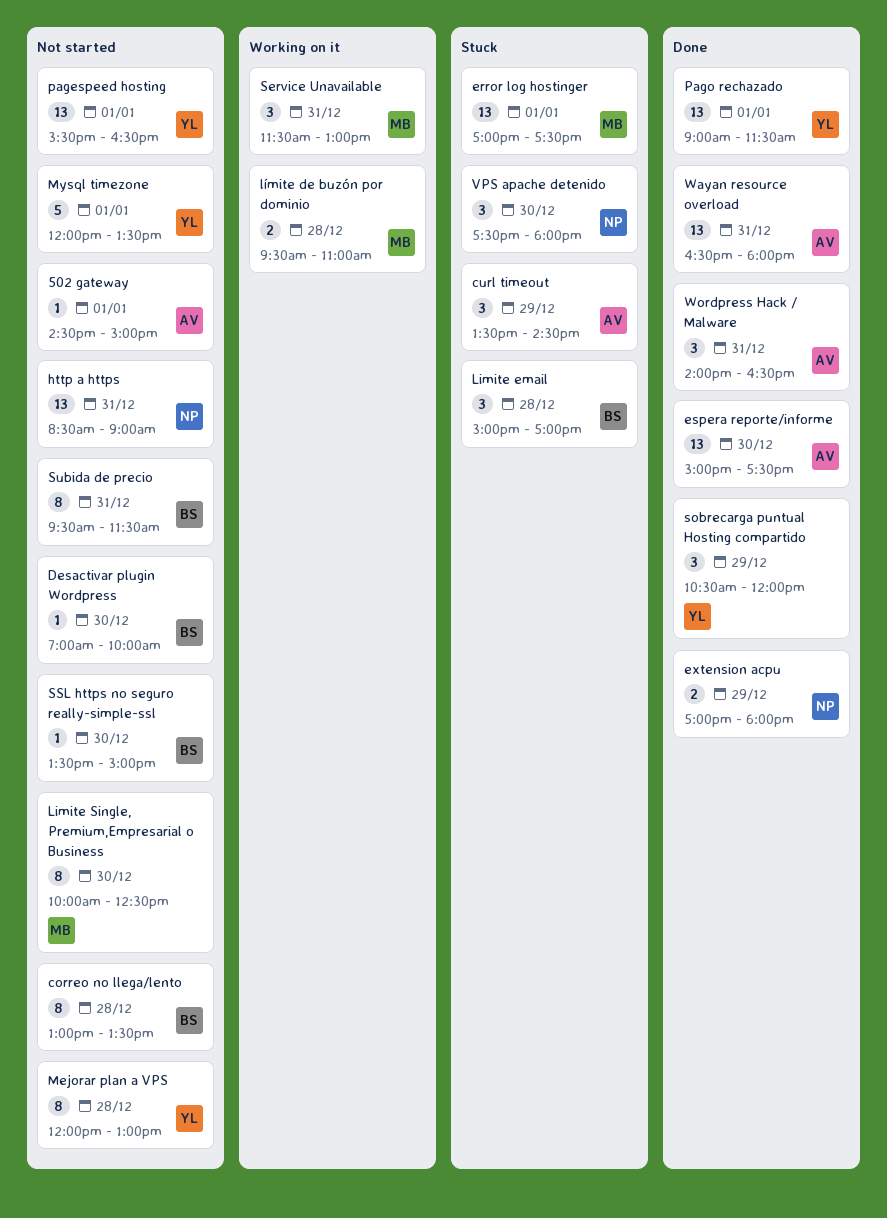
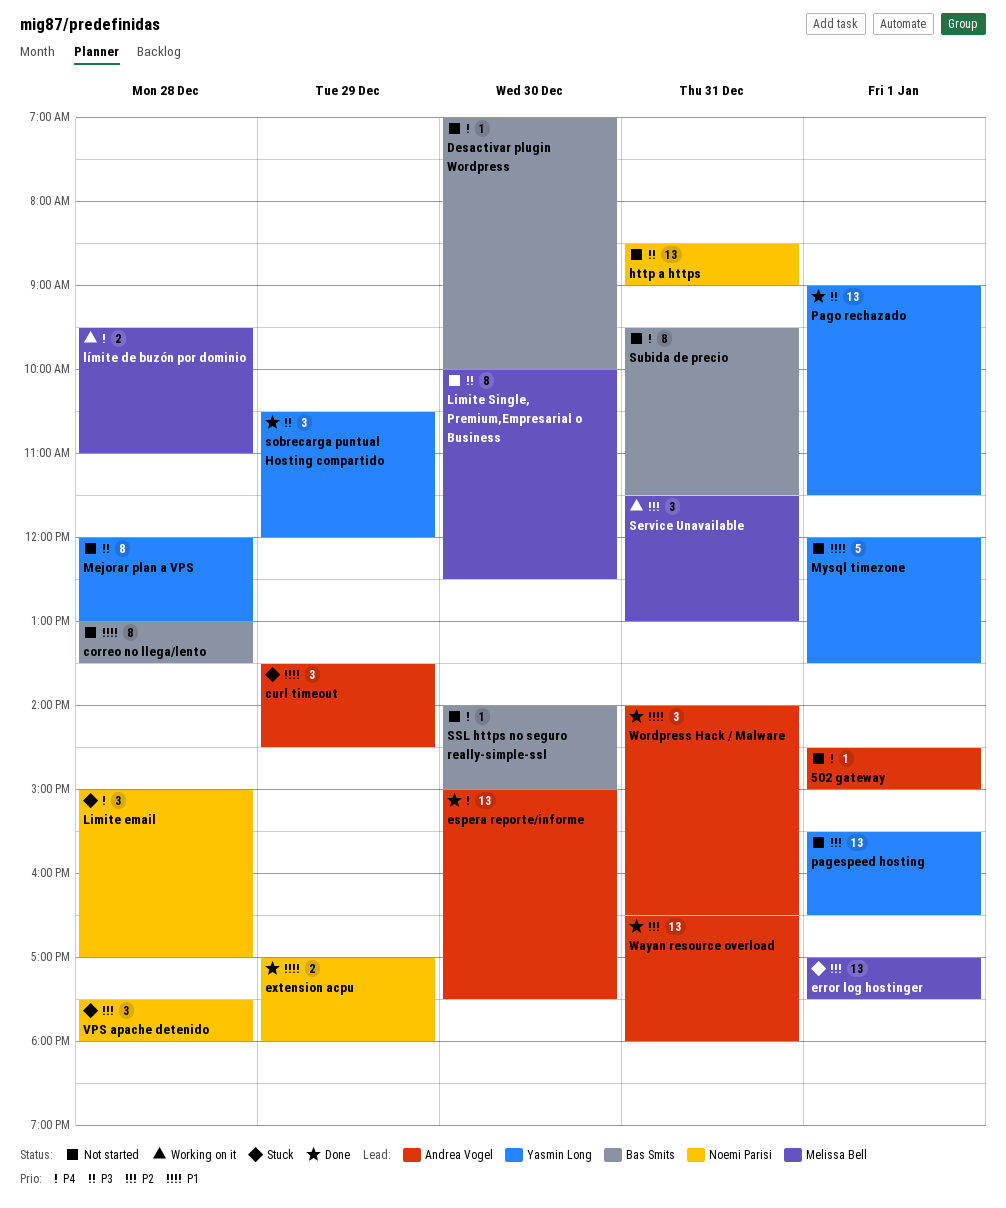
Limite email, owner: Bas Smits -> Noemi Parisi
SSL https no seguro really-simple-ssl, begins: 13:30 -> 14:00
VPS apache detenido, day: Dec 30 -> Dec 28

